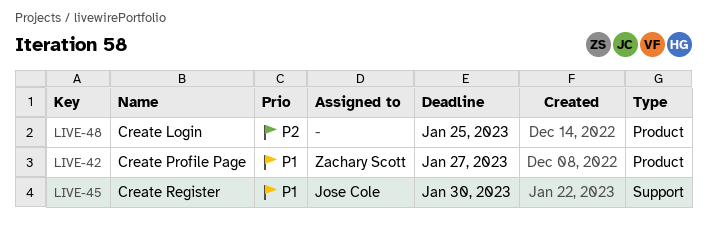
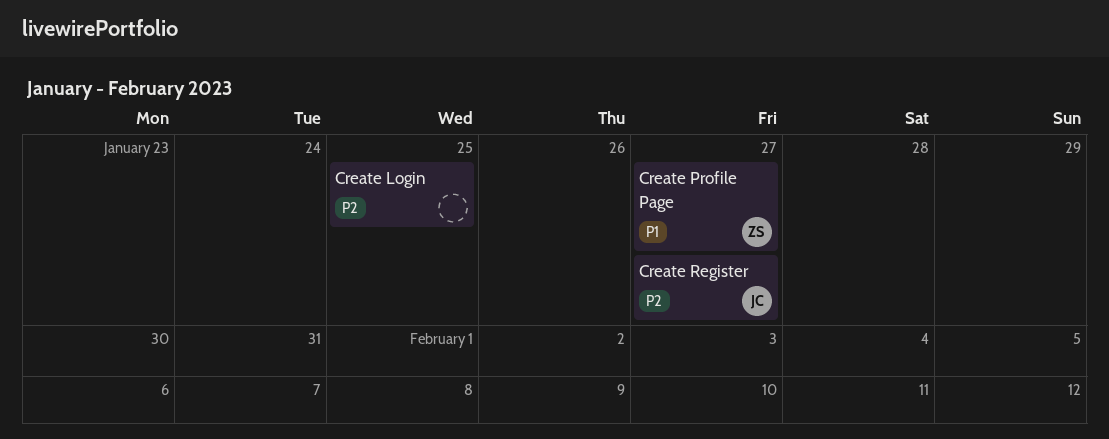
Create Register, priority: P1 -> P2
Create Register, due: Jan 30 -> Jan 27

